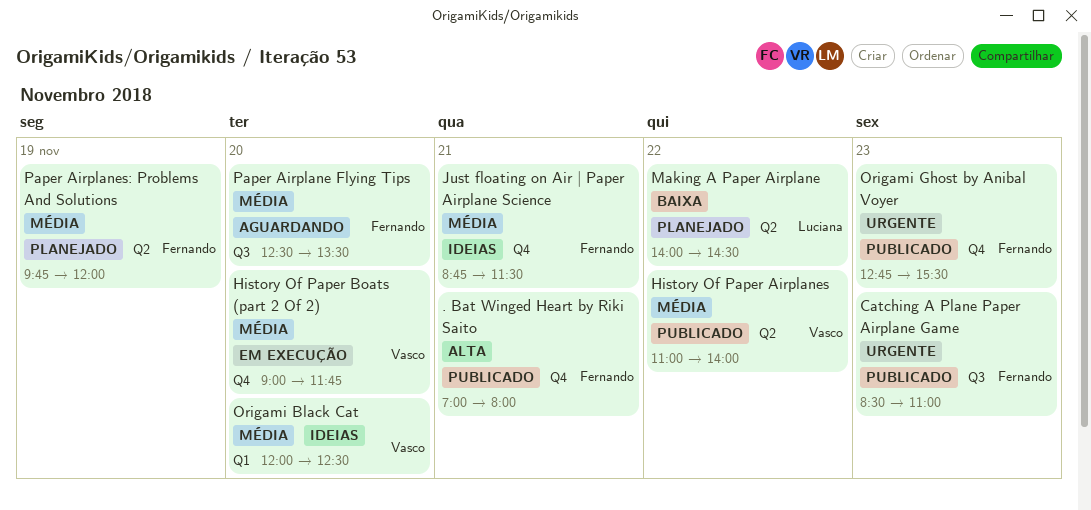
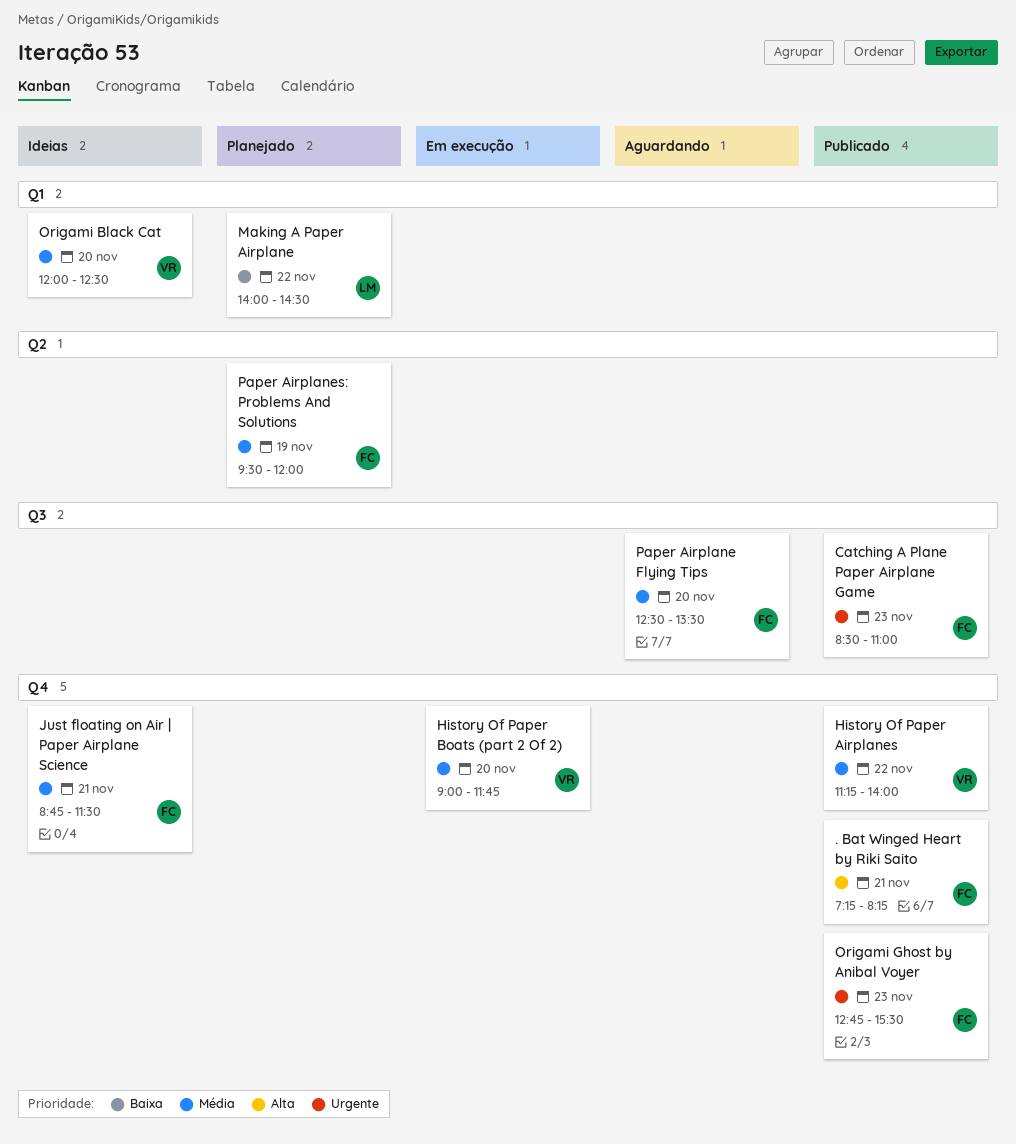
. Bat Winged Heart by Riki Saito, begins: 07:00 -> 07:15
. Bat Winged Heart by Riki Saito, ends: 08:00 -> 08:15
History Of Paper Airplanes, label: Q2 -> Q4
History Of Paper Airplanes, begins: 11:00 -> 11:15
Making A Paper Airplane, label: Q2 -> Q1
Paper Airplanes: Problems And Solutions, begins: 09:45 -> 09:30

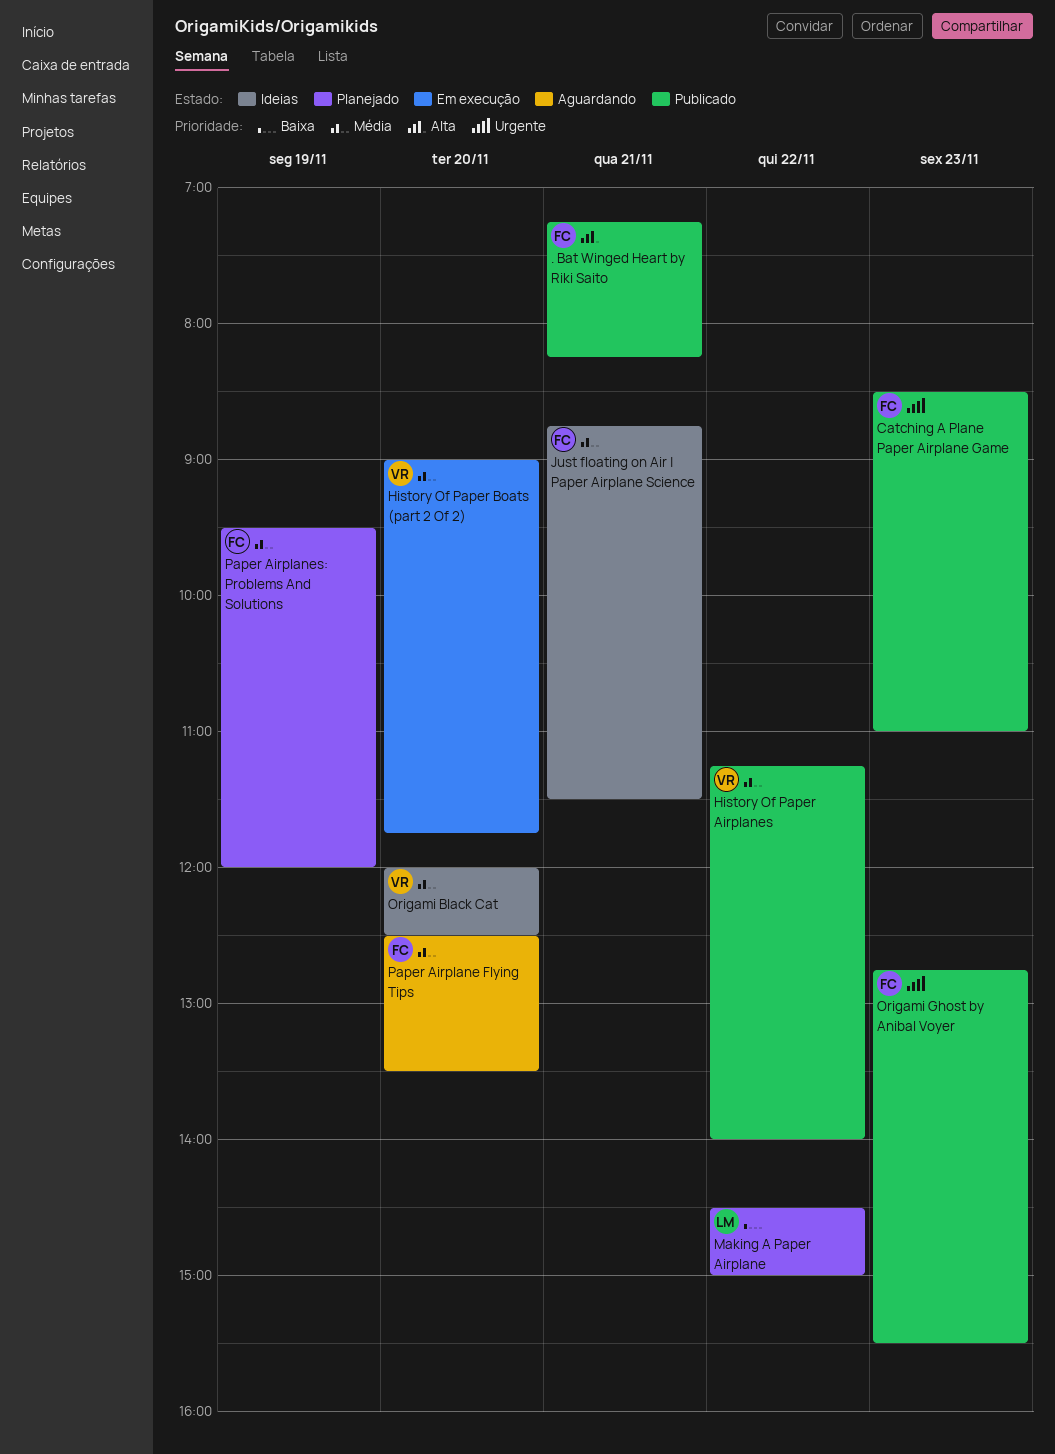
Making A Paper Airplane, begins: 14:00 -> 14:30
Making A Paper Airplane, ends: 14:30 -> 15:00

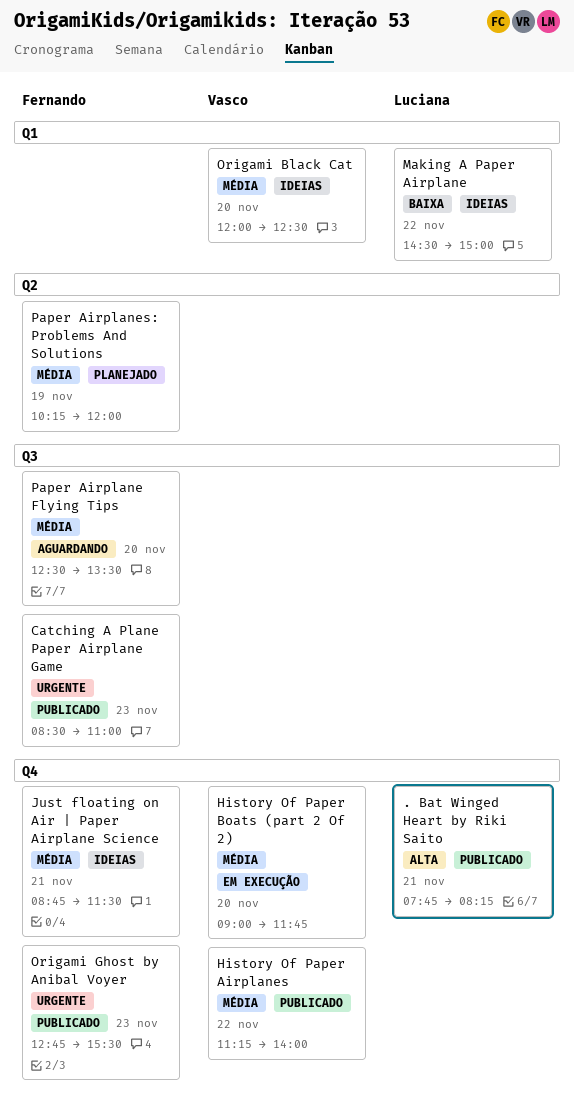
. Bat Winged Heart by Riki Saito, owner: Fernando -> Luciana
. Bat Winged Heart by Riki Saito, begins: 07:15 -> 07:45
Making A Paper Airplane, status: Planejado -> Ideias
Paper Airplanes: Problems And Solutions, begins: 09:30 -> 10:15

